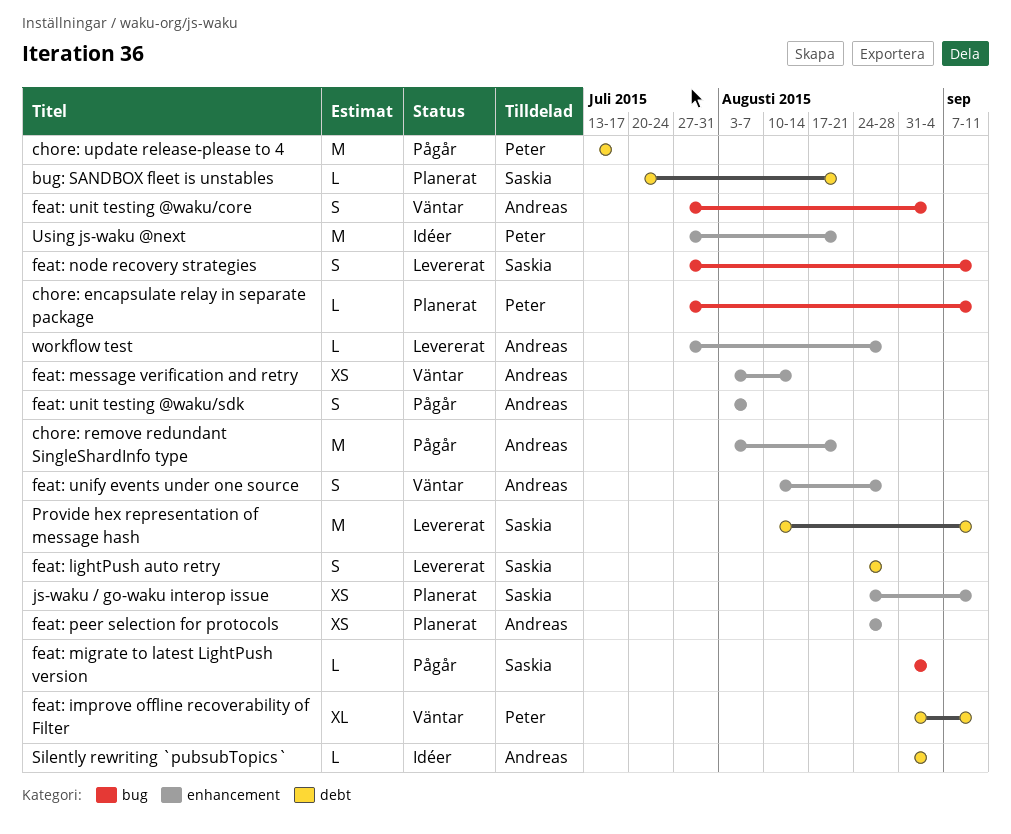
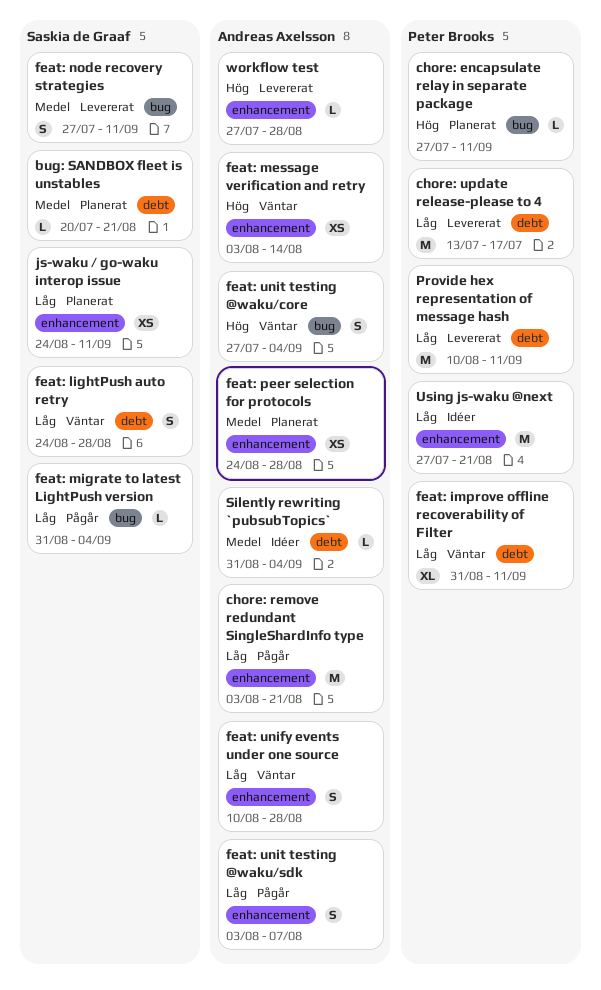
chore: update release-please to 4, status: Pågår -> Levererat
feat: lightPush auto retry, status: Levererat -> Väntar
Provide hex representation of message hash, owner: Saskia de Graaf -> Peter Brooks

